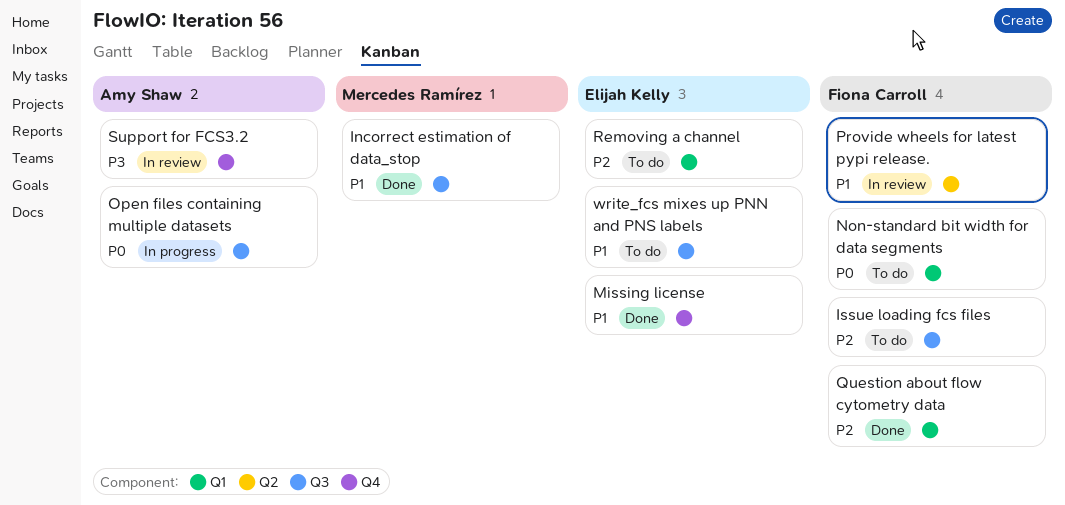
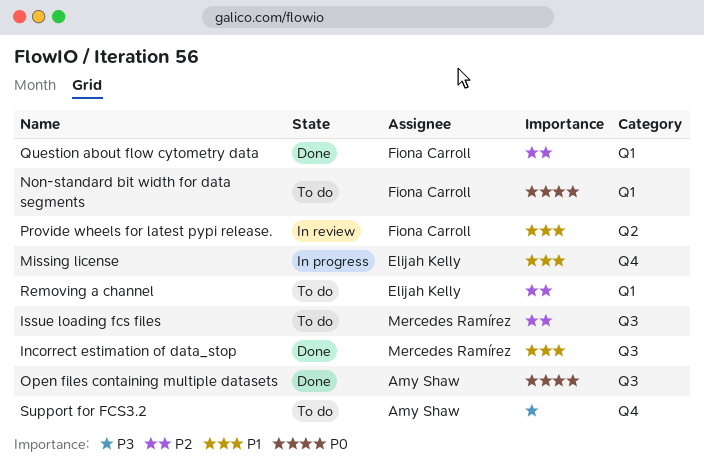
Issue loading fcs files, owner: Fiona Carroll -> Mercedes Ramírez
Missing license, status: Done -> In progress
Open files containing multiple datasets, status: In progress -> Done
Support for FCS3.2, status: In review -> To do
write_fcs mixes up PNN and PNS labels: present -> none

